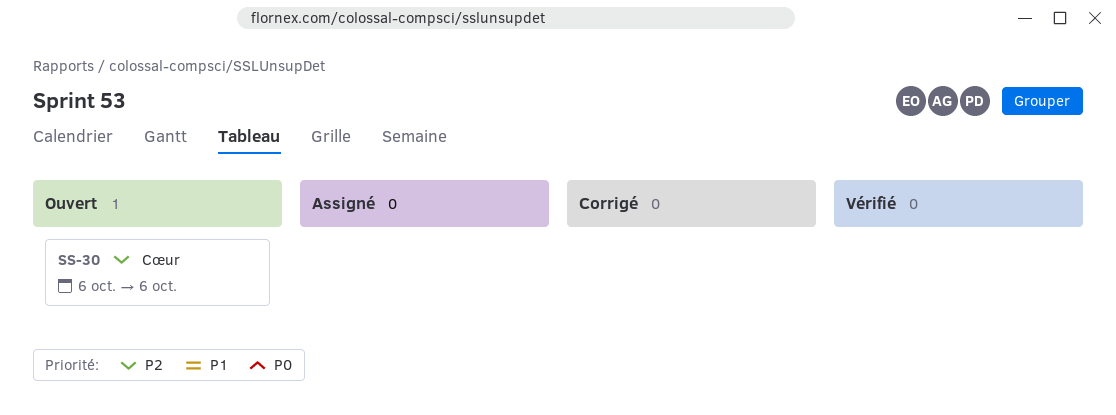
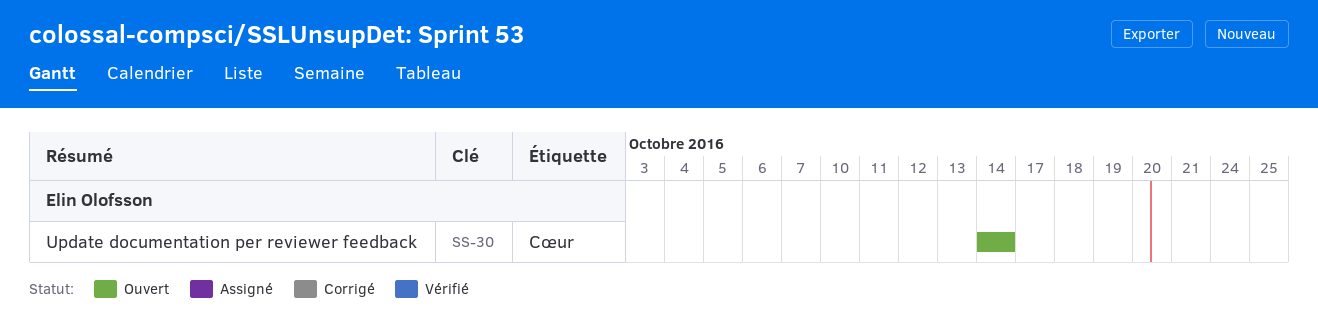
SS-30, start: Oct 6 -> Oct 14
SS-30, due: Oct 6 -> Oct 14

